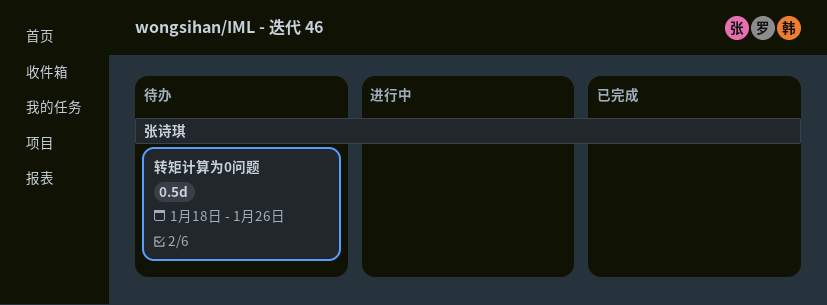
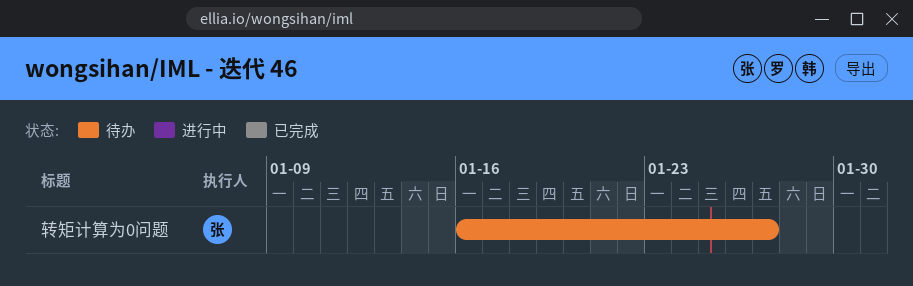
转矩计算为0问题, start: Jan 18 -> Jan 16
转矩计算为0问题, due: Jan 26 -> Jan 27

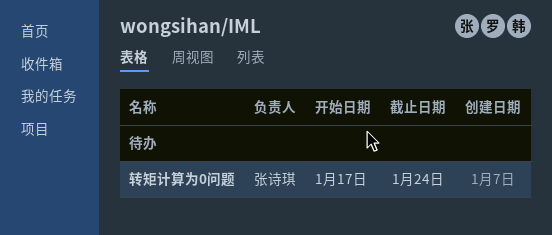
转矩计算为0问题, start: Jan 16 -> Jan 17
转矩计算为0问题, due: Jan 27 -> Jan 24

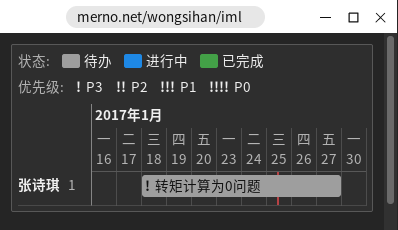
转矩计算为0问题, start: Jan 17 -> Jan 18
转矩计算为0问题, due: Jan 24 -> Jan 27

